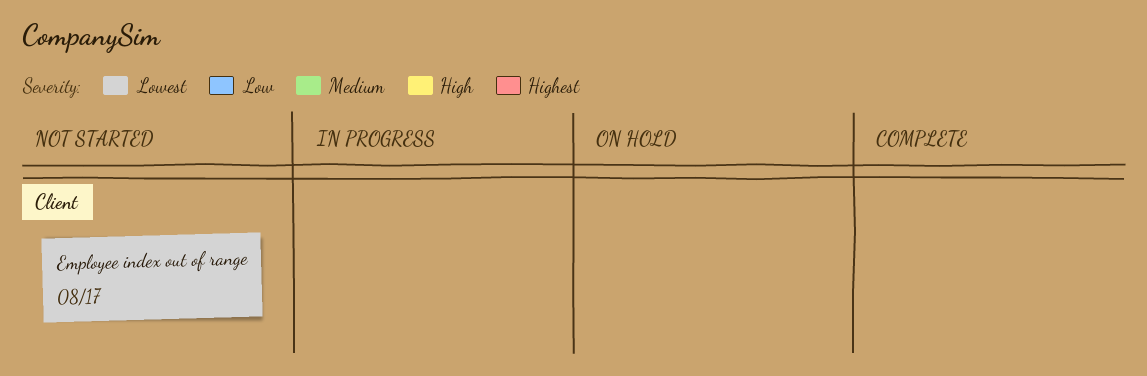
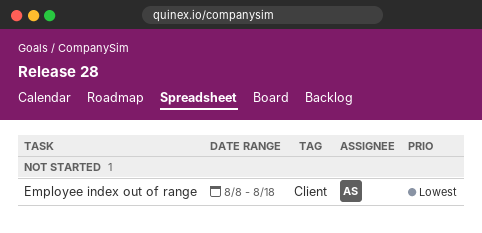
Employee index out of range, due: Aug 17 -> Aug 18

